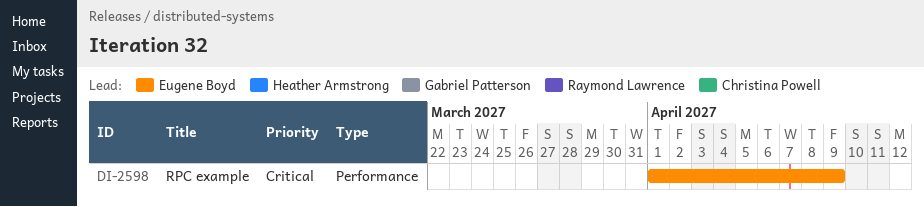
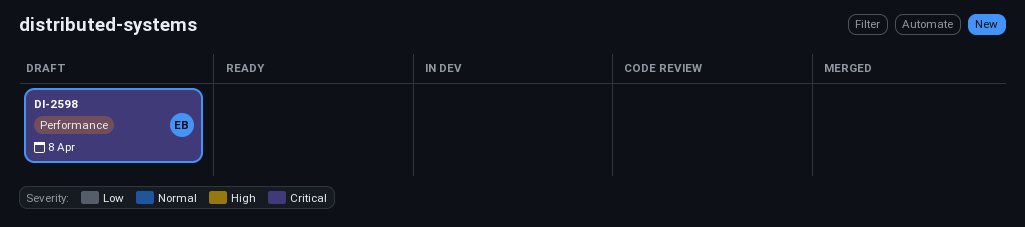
DI-2598, due: Apr 9 -> Apr 8

